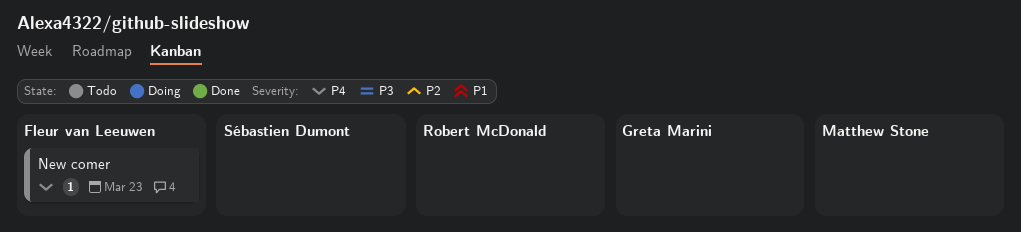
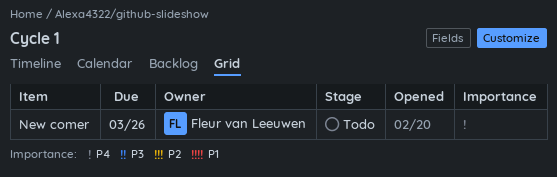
New comer, due: Mar 23 -> Mar 26

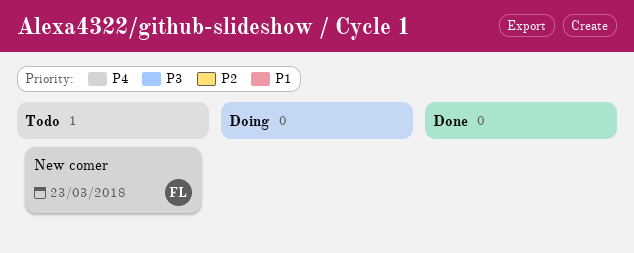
New comer, due: Mar 26 -> Mar 23

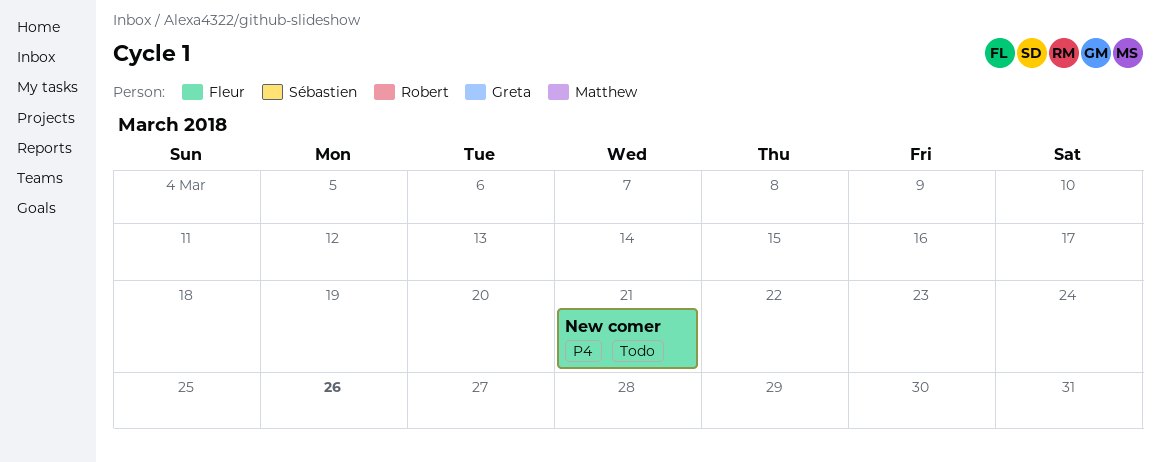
New comer, due: Mar 23 -> Mar 21

